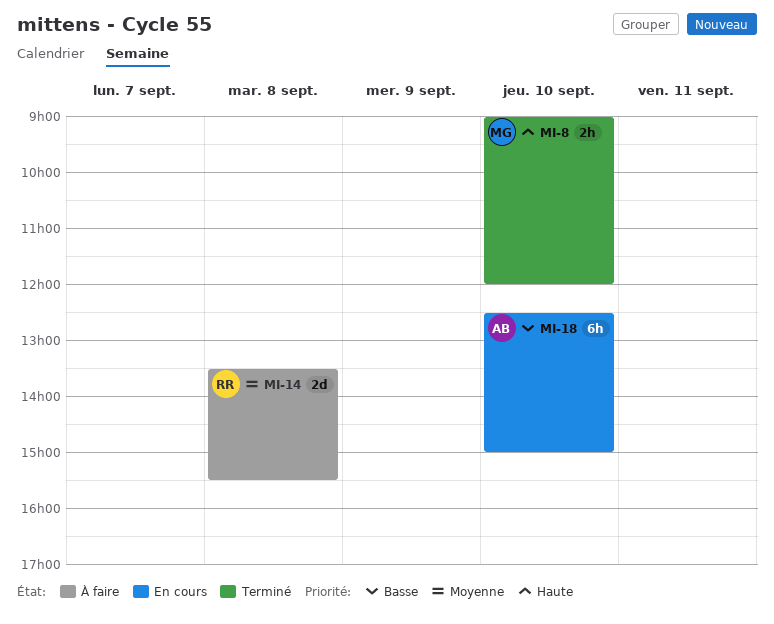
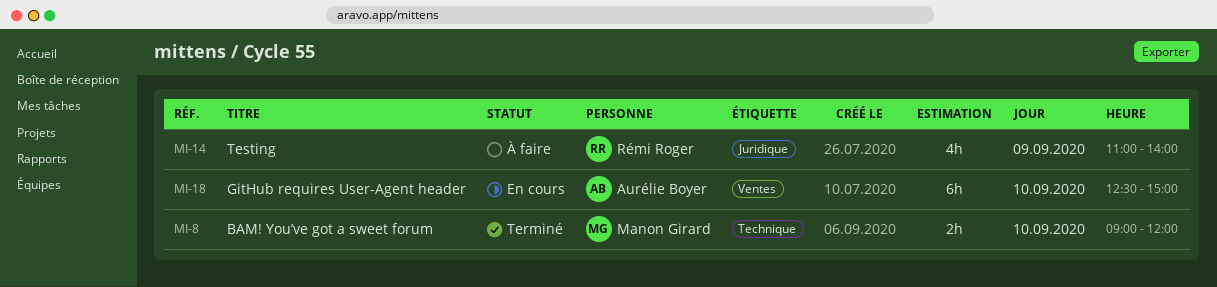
MI-14, estimate: 2d -> 4h
MI-14, day: Sep 8 -> Sep 9
MI-14, begins: 13:30 -> 11:00
MI-14, ends: 15:30 -> 14:00

